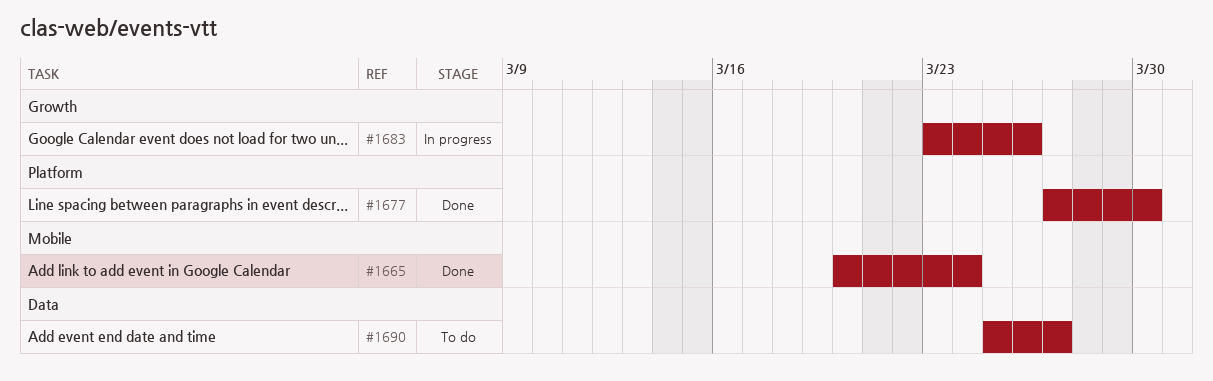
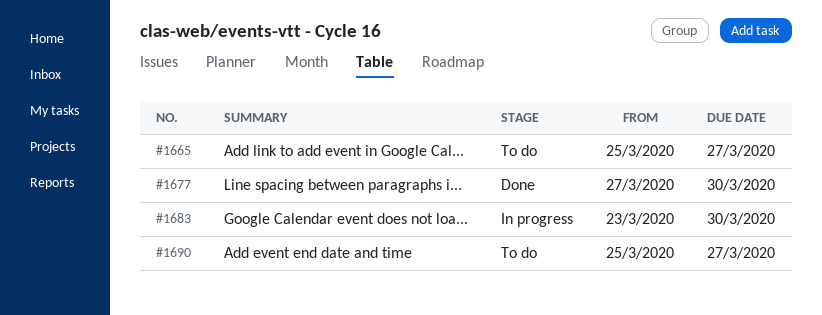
#1665, status: Done -> To do
#1665, start: Mar 20 -> Mar 25
#1665, due: Mar 24 -> Mar 27
#1683, due: Mar 26 -> Mar 30

